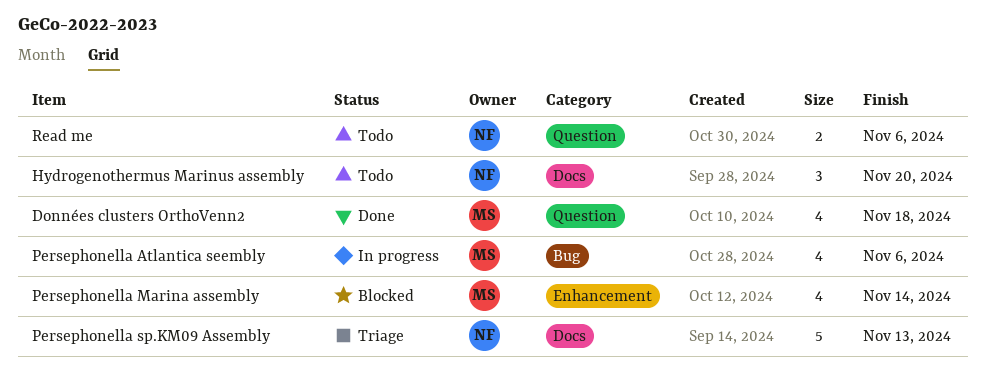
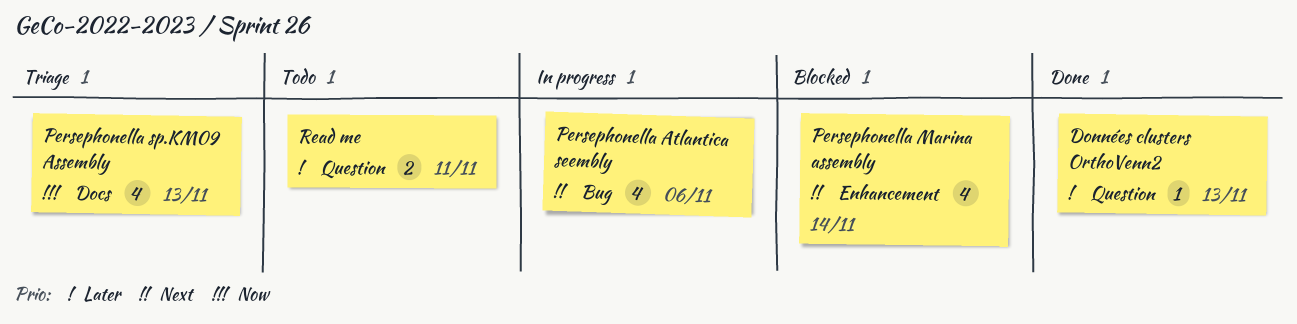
Données clusters OrthoVenn2, estimate: 4 -> 1
Données clusters OrthoVenn2, due: Nov 18 -> Nov 13
Hydrogenothermus Marinus assembly: present -> none
Persephonella sp.KM09 Assembly, estimate: 5 -> 4
Read me, due: Nov 6 -> Nov 11

